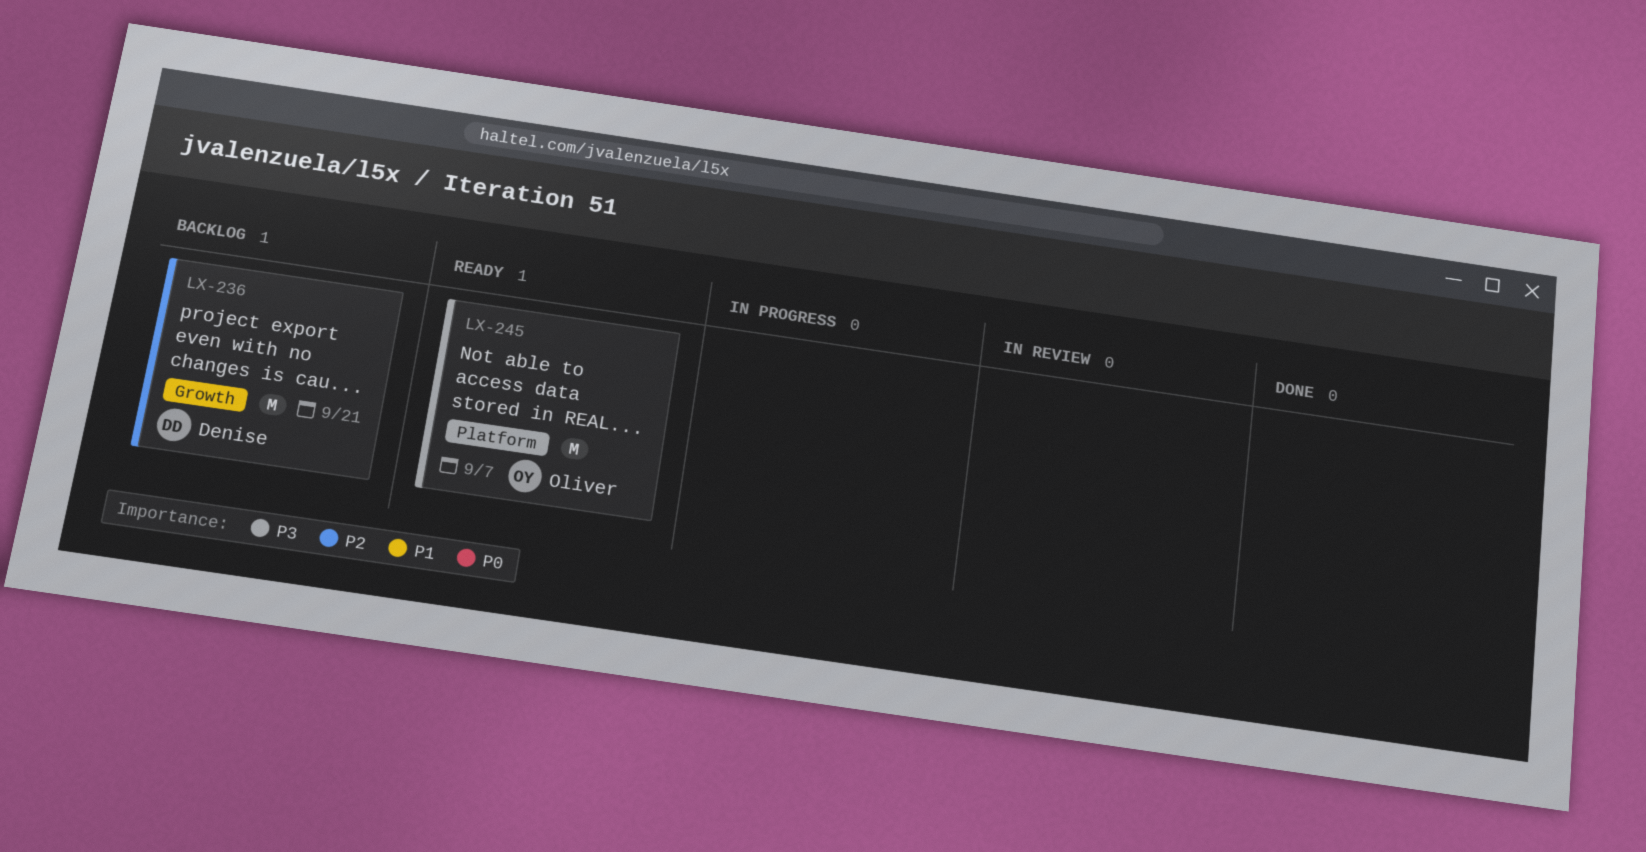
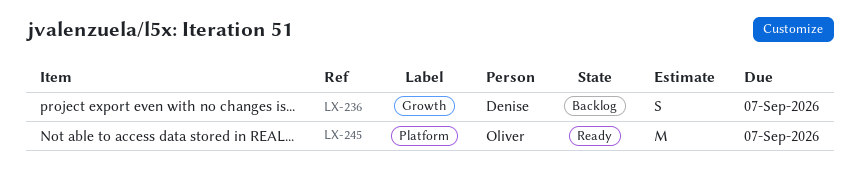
LX-236, estimate: M -> S
LX-236, due: Sep 21 -> Sep 7

